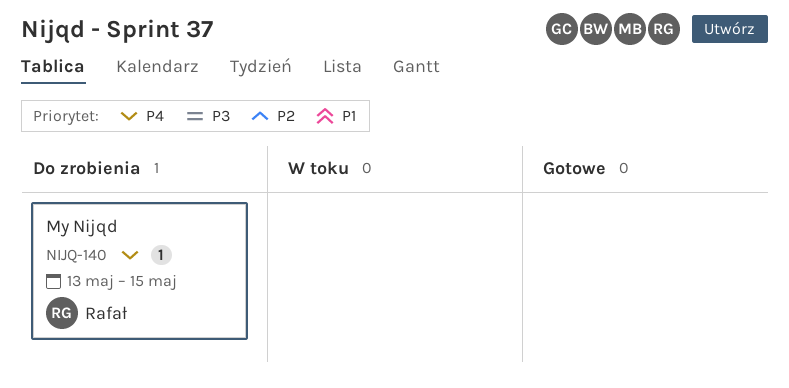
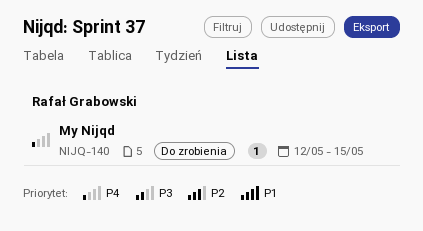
NIJQ-140, start: May 13 -> May 12

